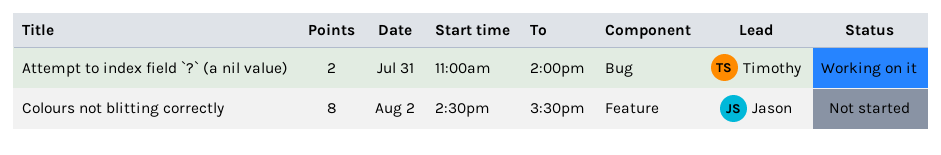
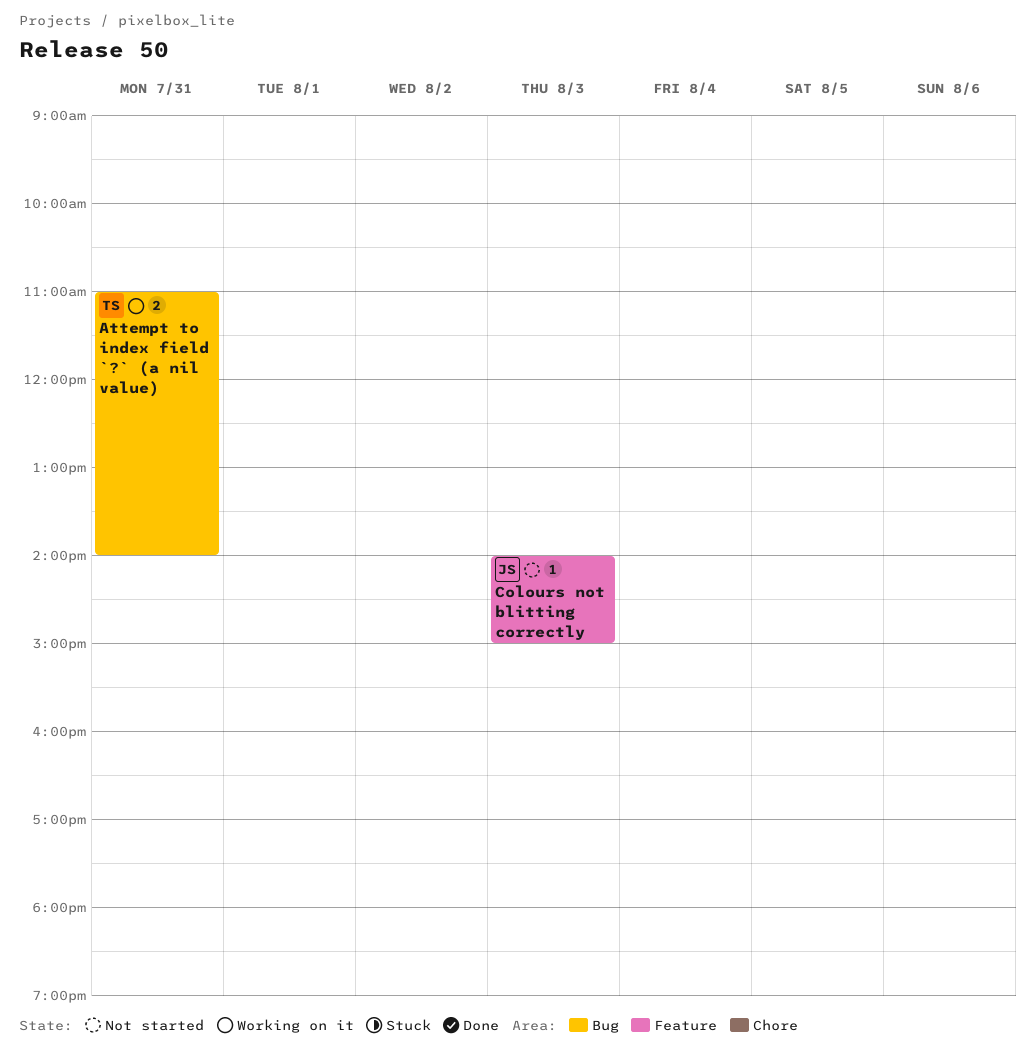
Colours not blitting correctly, estimate: 8 -> 1
Colours not blitting correctly, day: Aug 2 -> Aug 3
Colours not blitting correctly, begins: 14:30 -> 14:00
Colours not blitting correctly, ends: 15:30 -> 15:00

